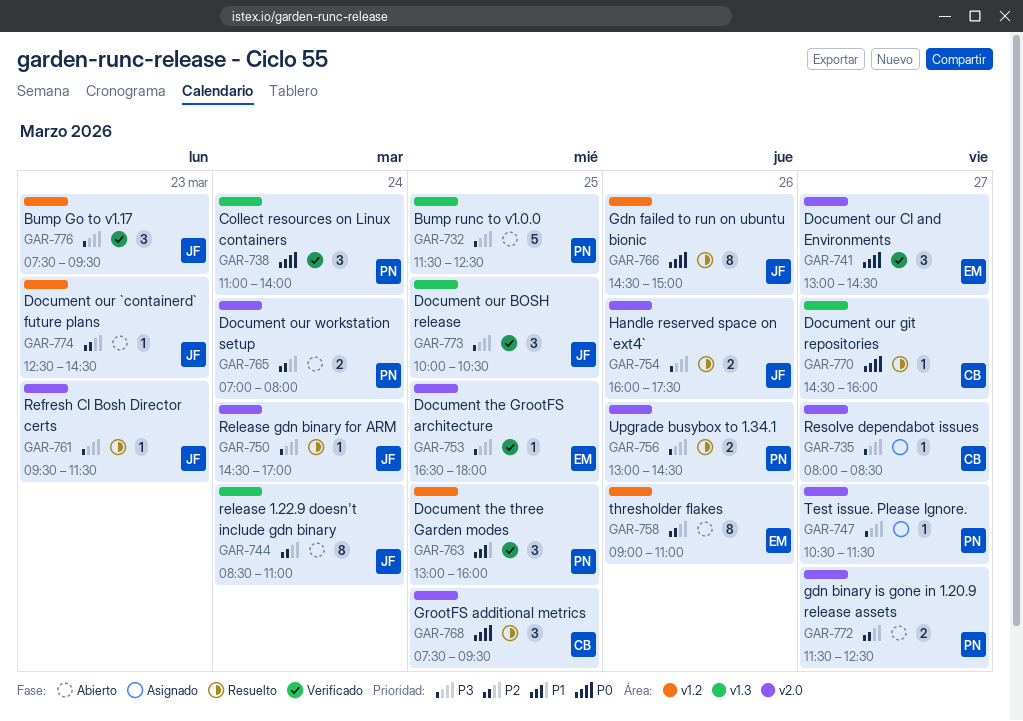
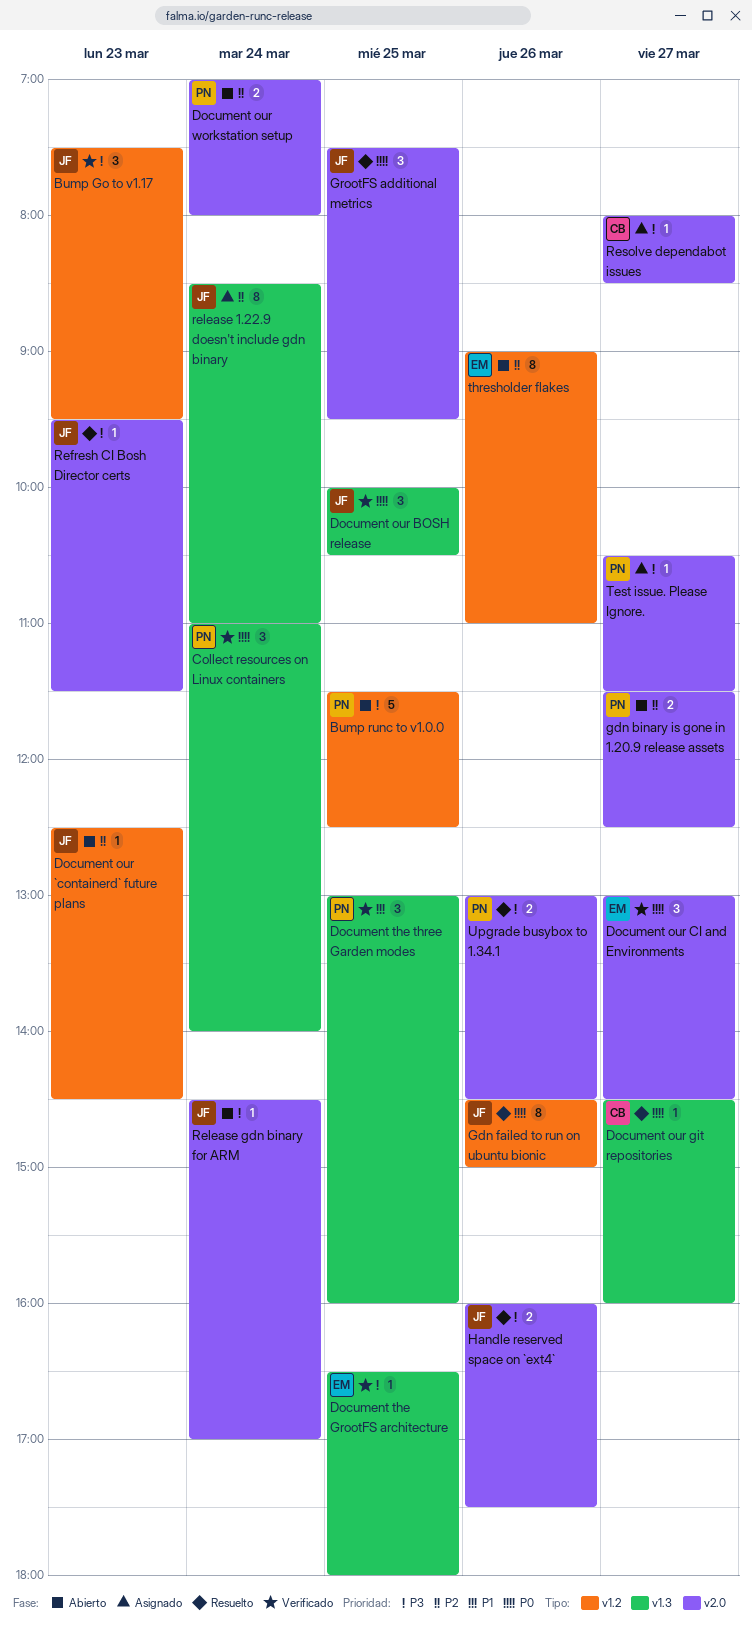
Bump runc to v1.0.0, label: v1.3 -> v1.2
Document our BOSH release, priority: P3 -> P0
Document the GrootFS architecture, label: v2.0 -> v1.3
Document the three Garden modes, label: v1.2 -> v1.3
GrootFS additional metrics, owner: CB -> JF
release 1.22.9 doesn't include gdn binary, status: Abierto -> Asignado
Release gdn binary for ARM, status: Resuelto -> Abierto

